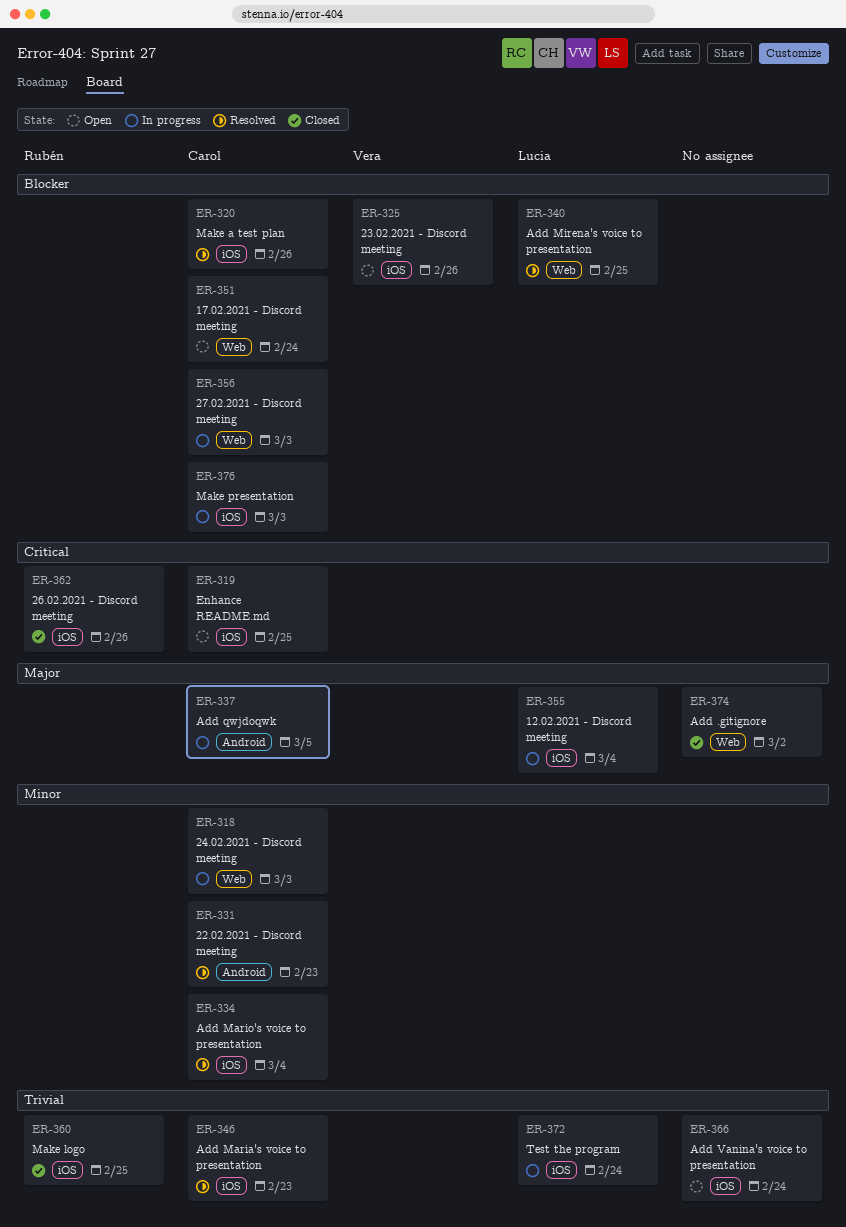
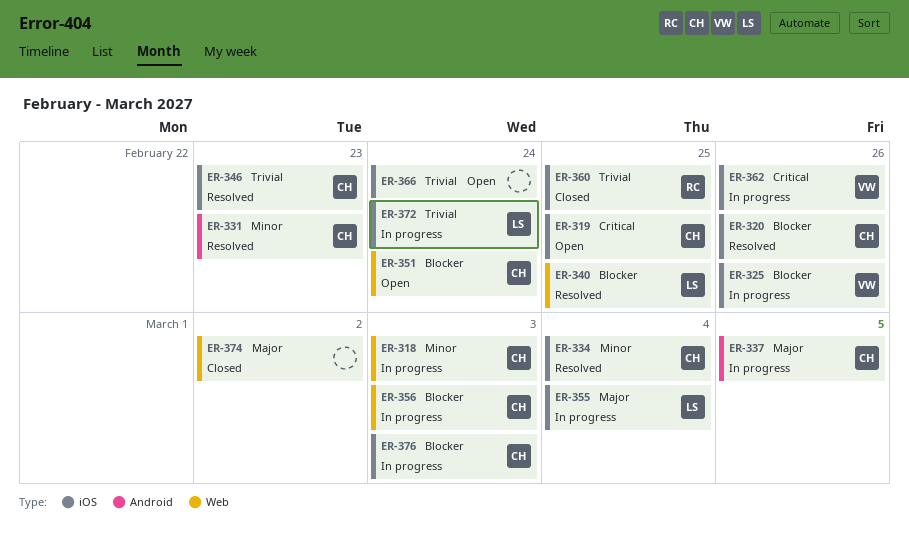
ER-325, status: Open -> In progress
ER-362, status: Closed -> In progress
ER-362, owner: Rubén -> Vera

